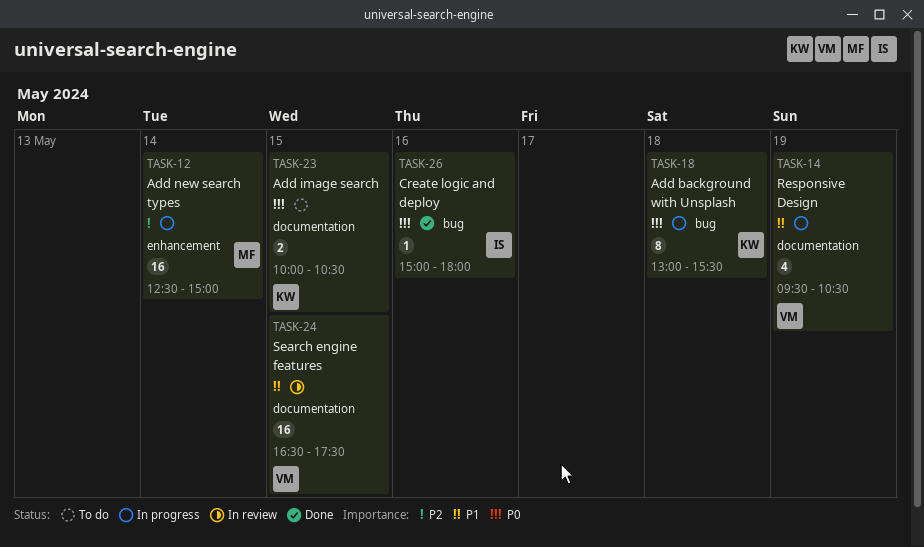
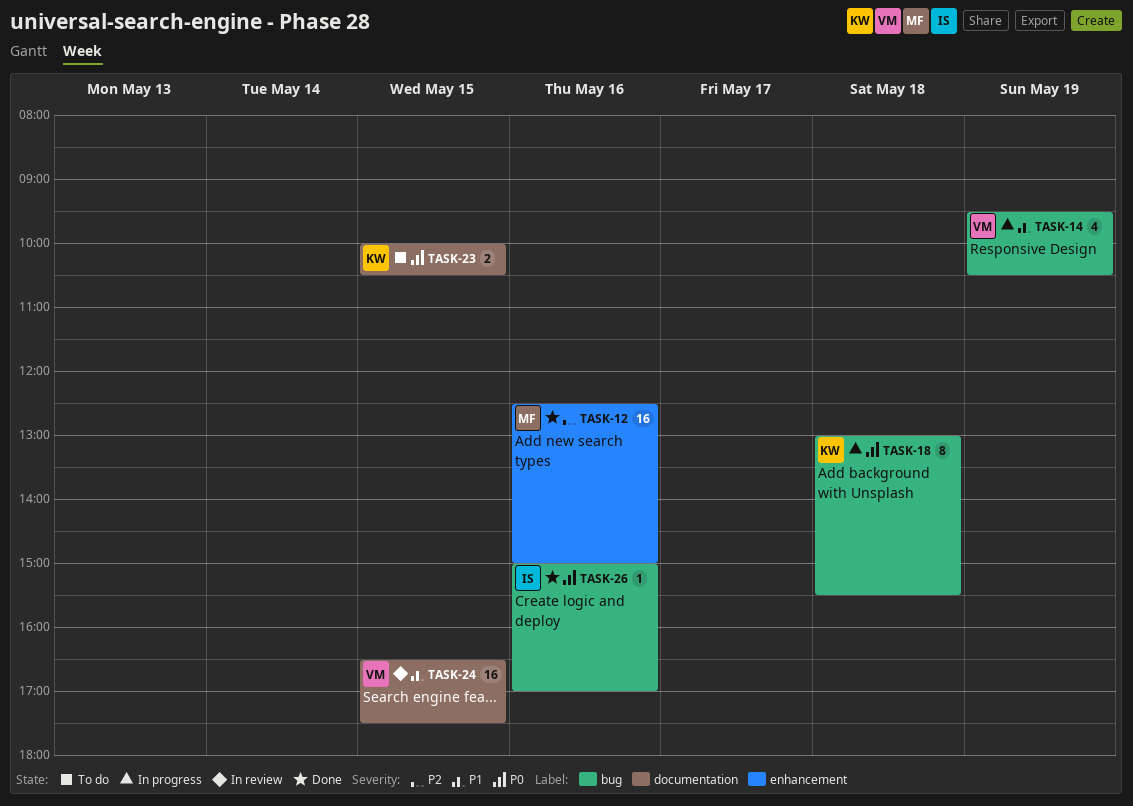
TASK-12, status: In progress -> Done
TASK-12, day: May 14 -> May 16
TASK-14, label: documentation -> bug
TASK-26, ends: 18:00 -> 17:00

